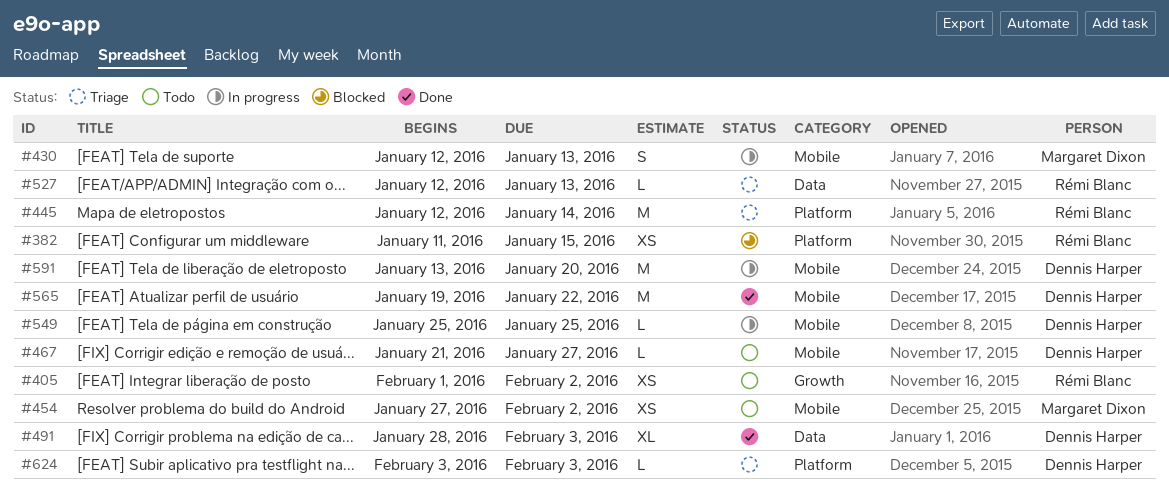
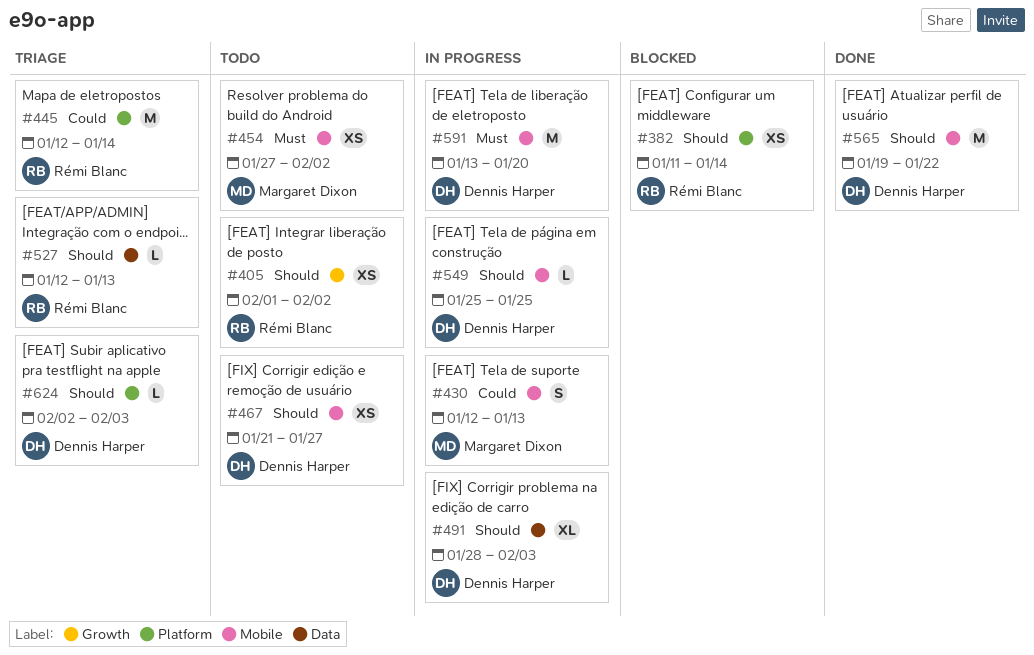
#382, due: Jan 15 -> Jan 14
#467, estimate: L -> XS
#491, status: Done -> In progress
#624, start: Feb 3 -> Feb 2

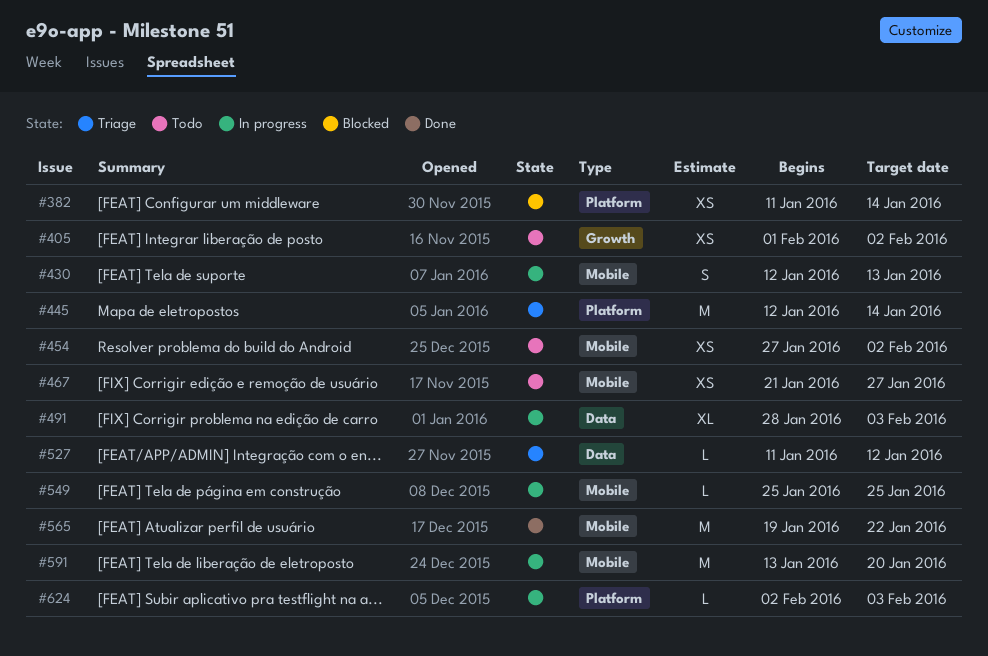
#527, start: Jan 12 -> Jan 11
#527, due: Jan 13 -> Jan 12
#624, status: Triage -> In progress

